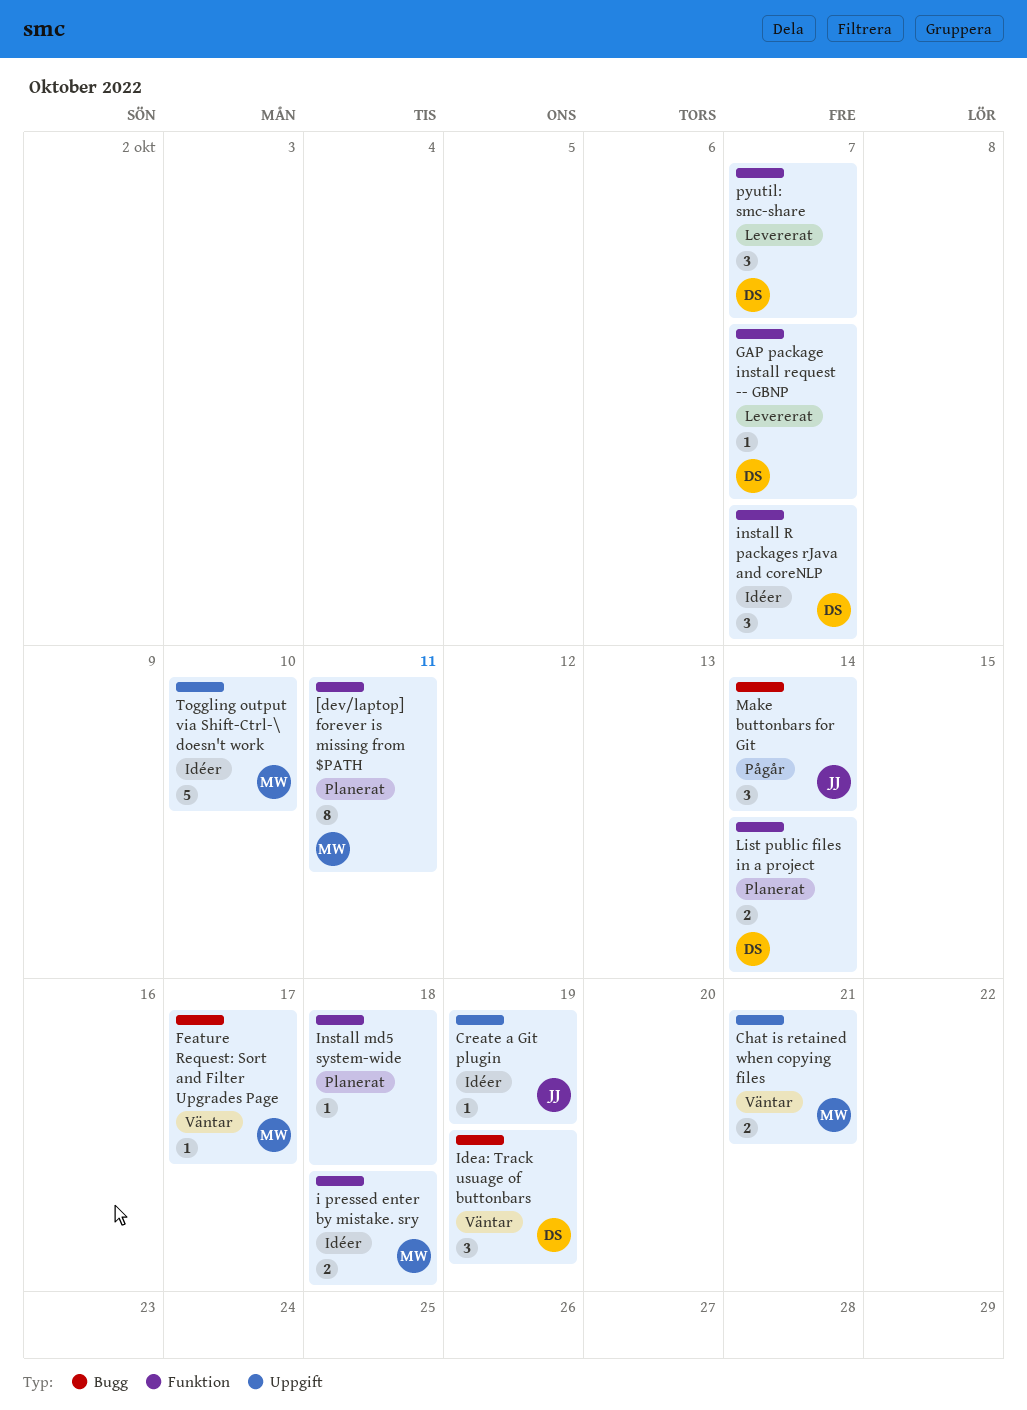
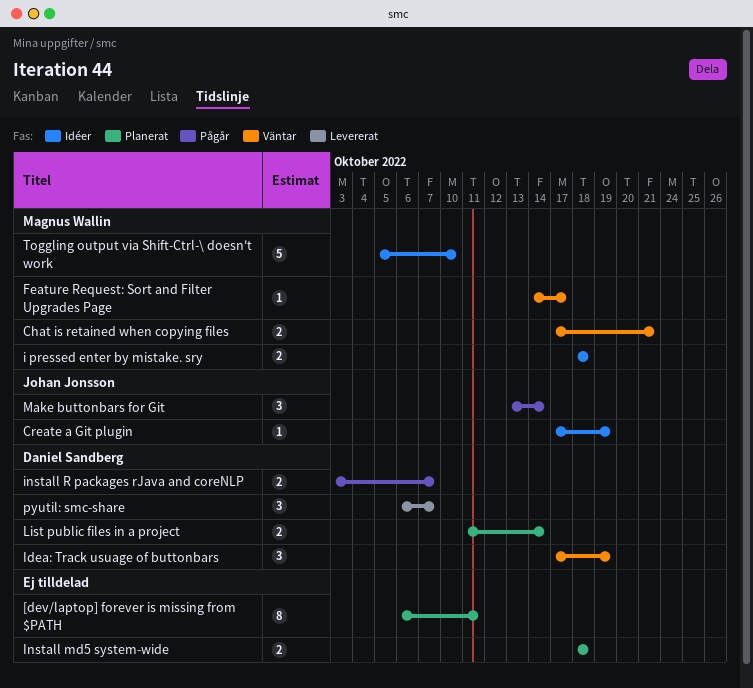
[dev/laptop] forever is missing from $PATH, owner: Magnus Wallin -> none
GAP package install request -- GBNP: present -> none
Install md5 system-wide, estimate: 1 -> 2
install R packages rJava and coreNLP, status: Idéer -> Pågår
install R packages rJava and coreNLP, estimate: 3 -> 2

